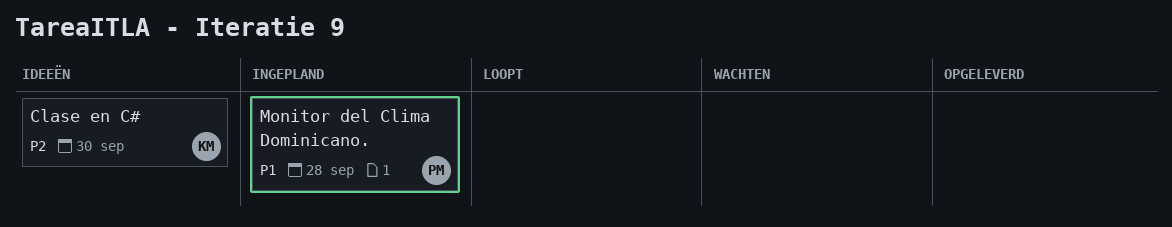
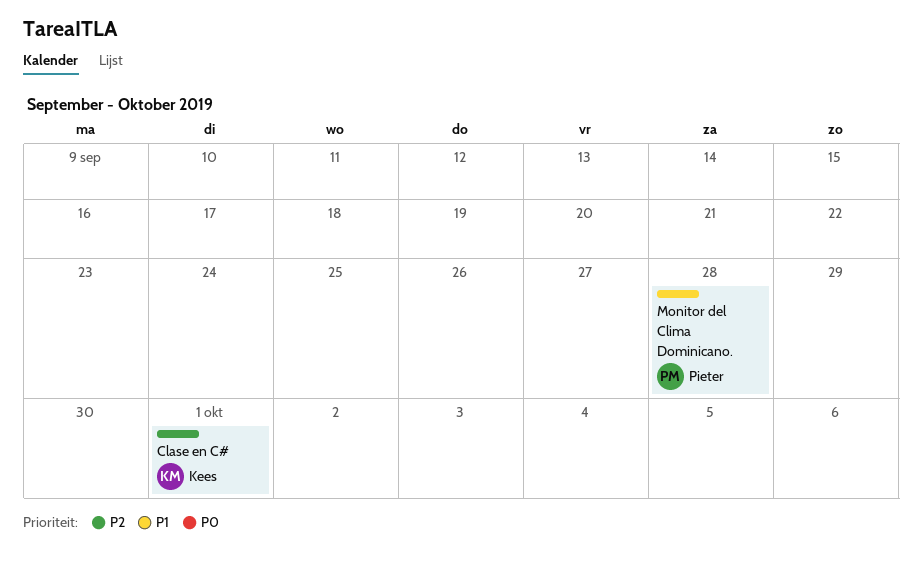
Clase en C#, due: Sep 30 -> Oct 1

